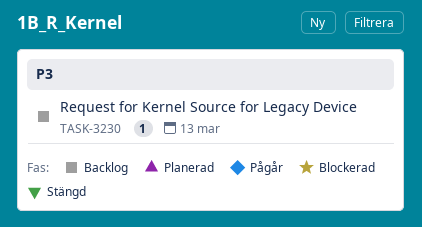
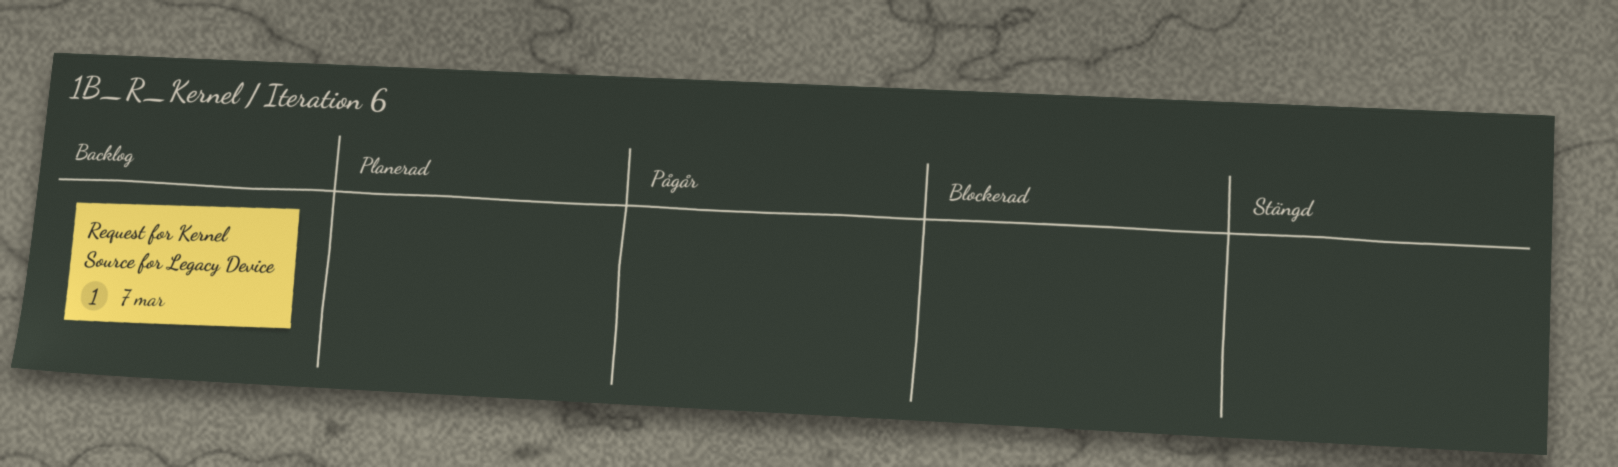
Request for Kernel Source for Legacy Device, due: Mar 13 -> Mar 7

